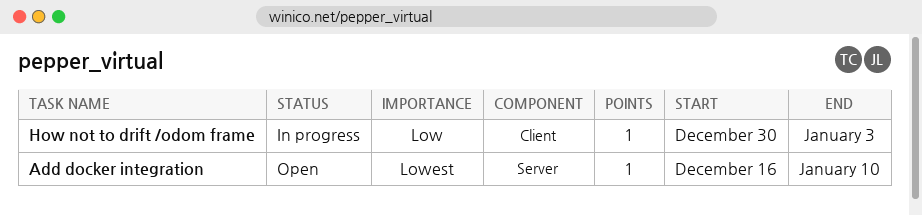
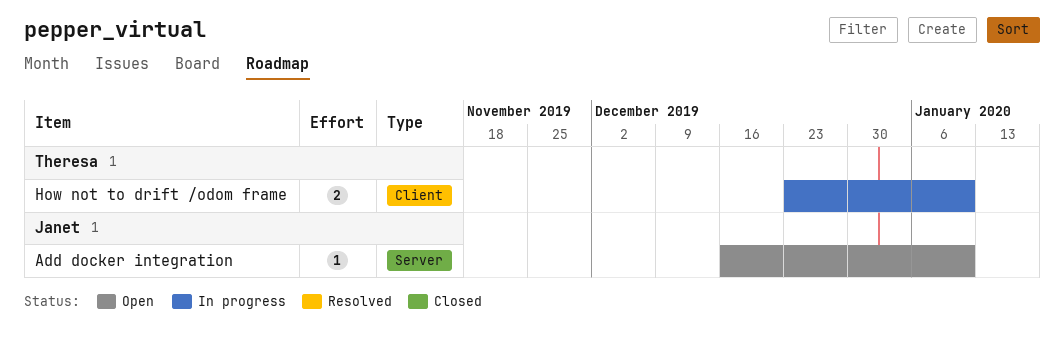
How not to drift /odom frame, estimate: 1 -> 2
How not to drift /odom frame, start: Dec 30 -> Dec 23
How not to drift /odom frame, due: Jan 3 -> Jan 10

